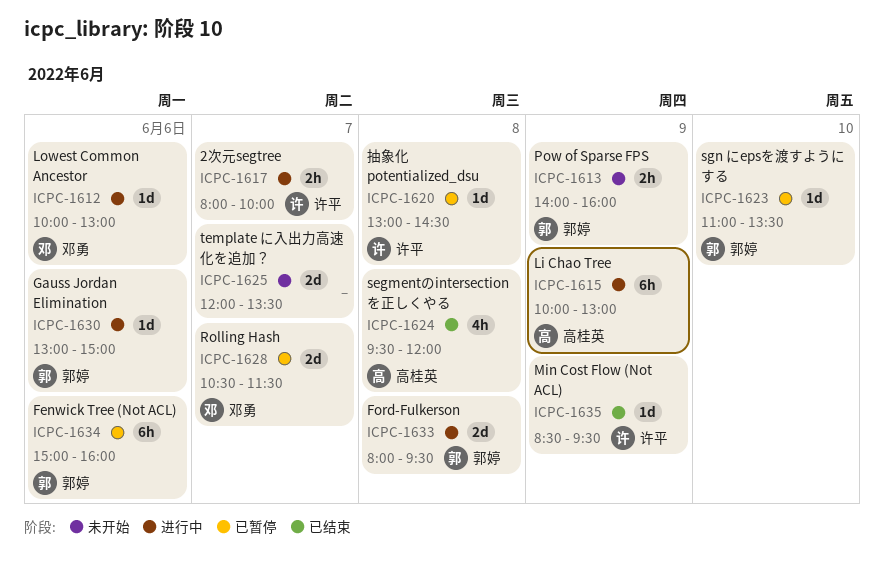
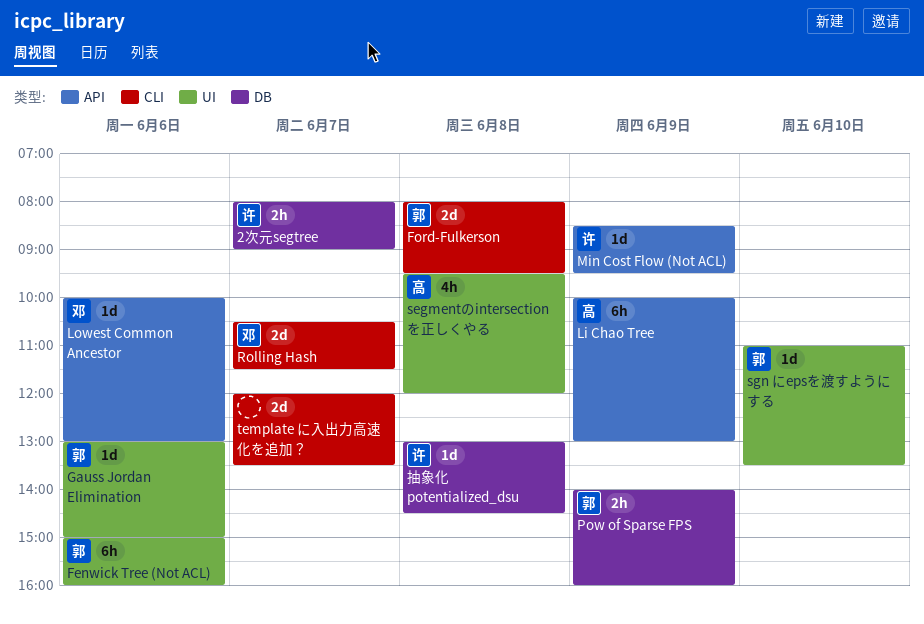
2次元segtree, ends: 10:00 -> 09:00

